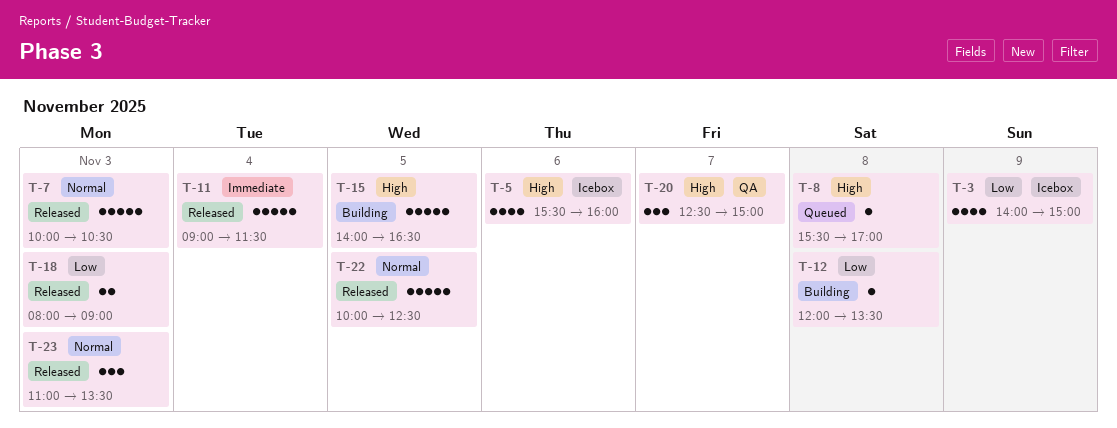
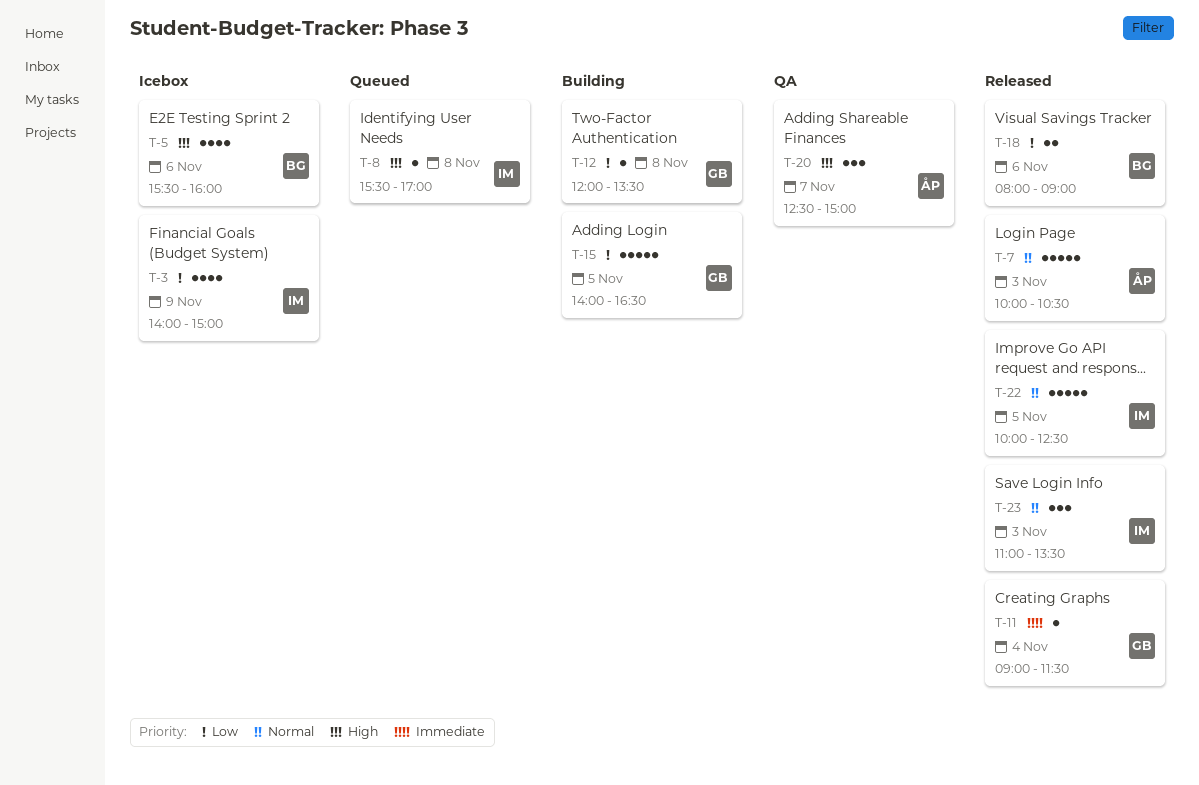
T-11, estimate: 5 -> 1
T-15, priority: High -> Low
T-18, day: Nov 3 -> Nov 6

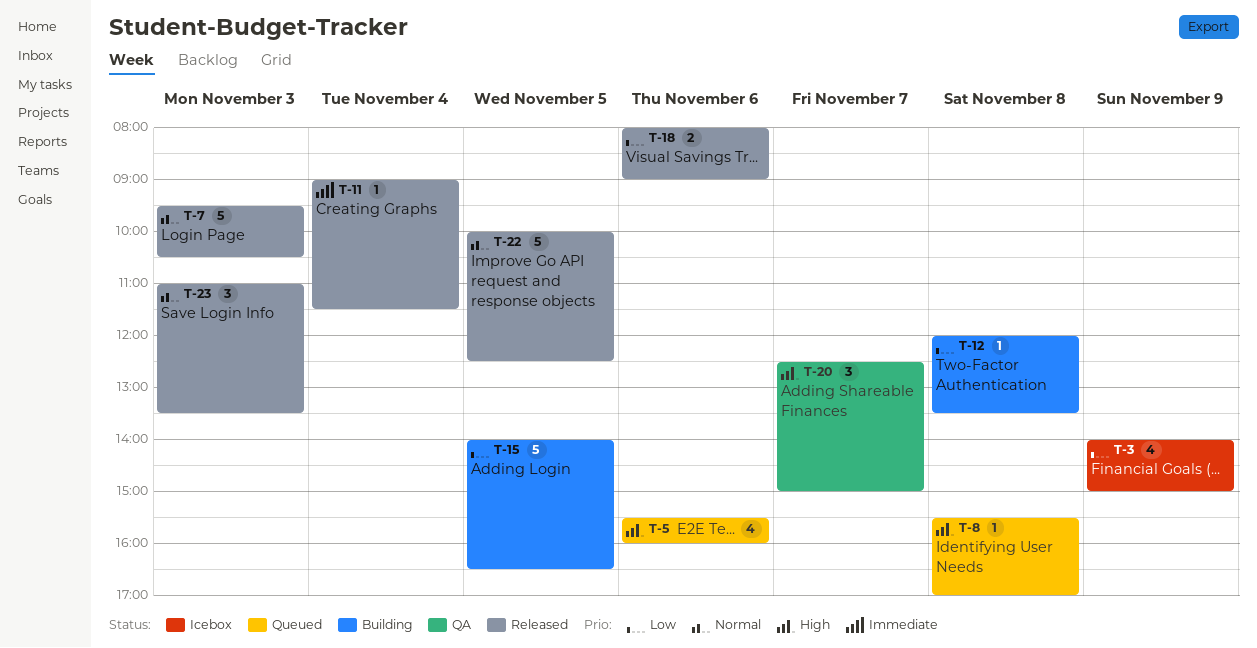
T-5, status: Icebox -> Queued
T-7, begins: 10:00 -> 09:30

